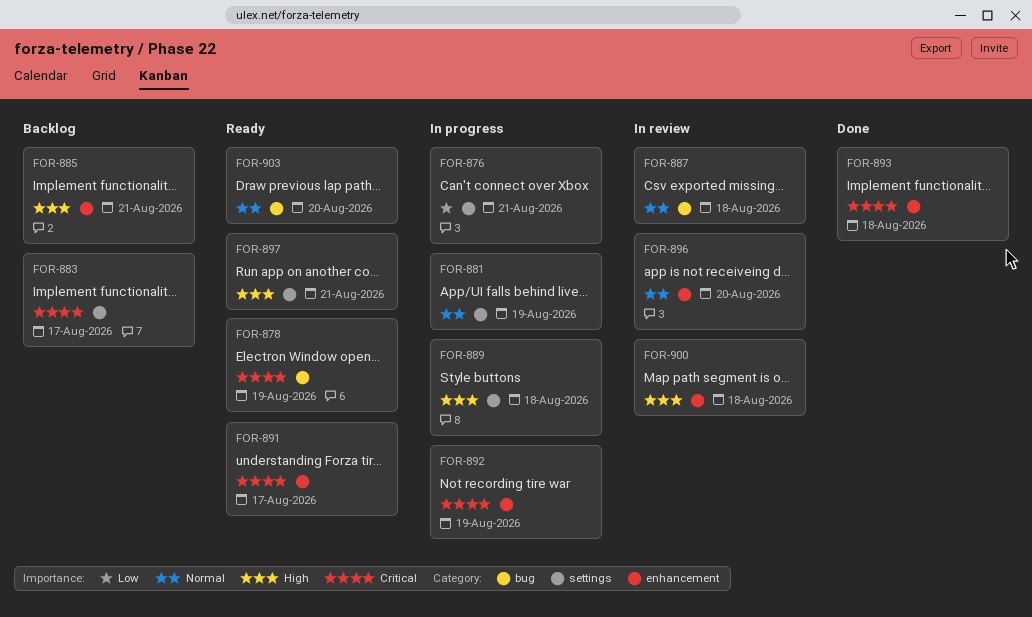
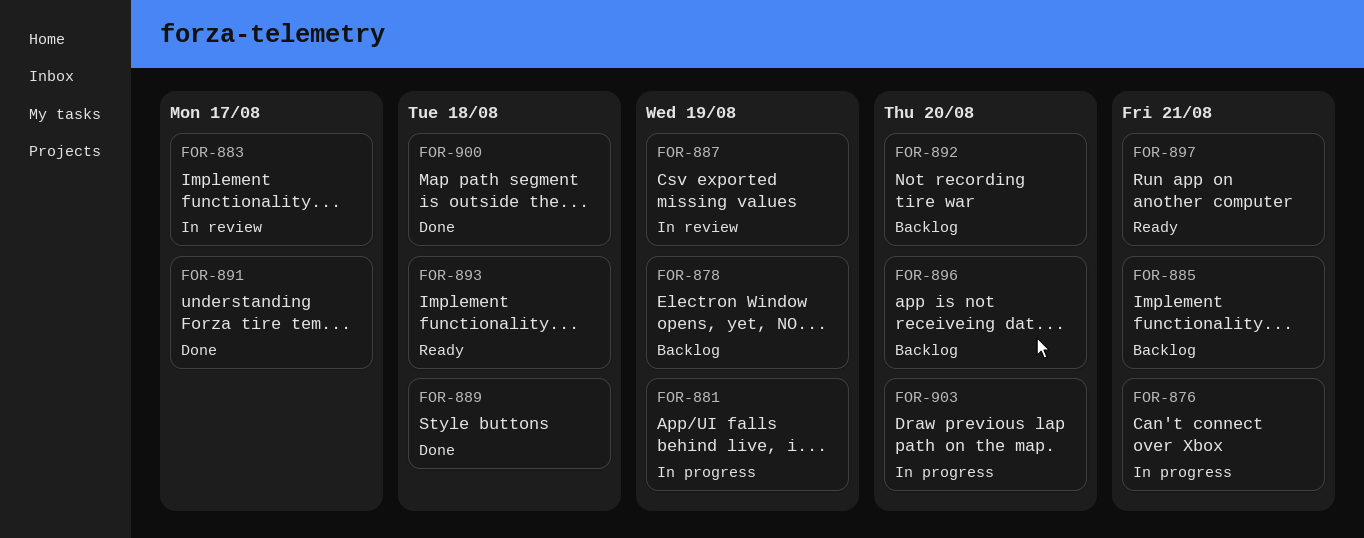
FOR-878, status: Ready -> Backlog
FOR-883, status: Backlog -> In review
FOR-887, due: Aug 18 -> Aug 19
FOR-889, status: In progress -> Done
FOR-891, status: Ready -> Done
FOR-892, status: In progress -> Backlog
FOR-892, due: Aug 19 -> Aug 20
FOR-893, status: Done -> Ready
FOR-896, status: In review -> Backlog
FOR-900, status: In review -> Done
FOR-903, status: Ready -> In progress

